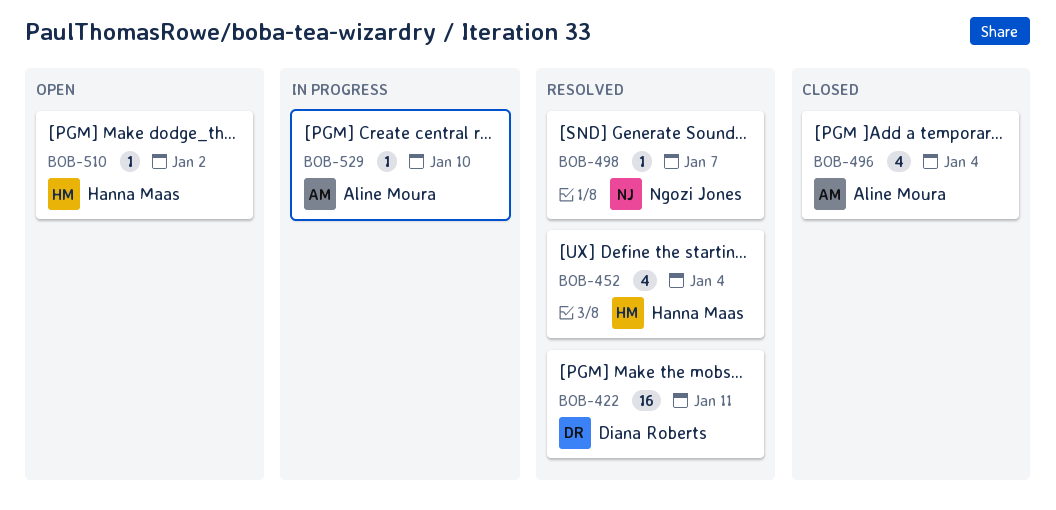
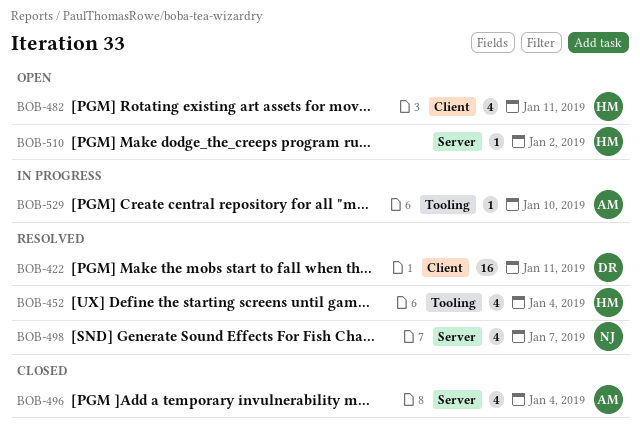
BOB-482: none -> present
BOB-498, estimate: 1 -> 4

